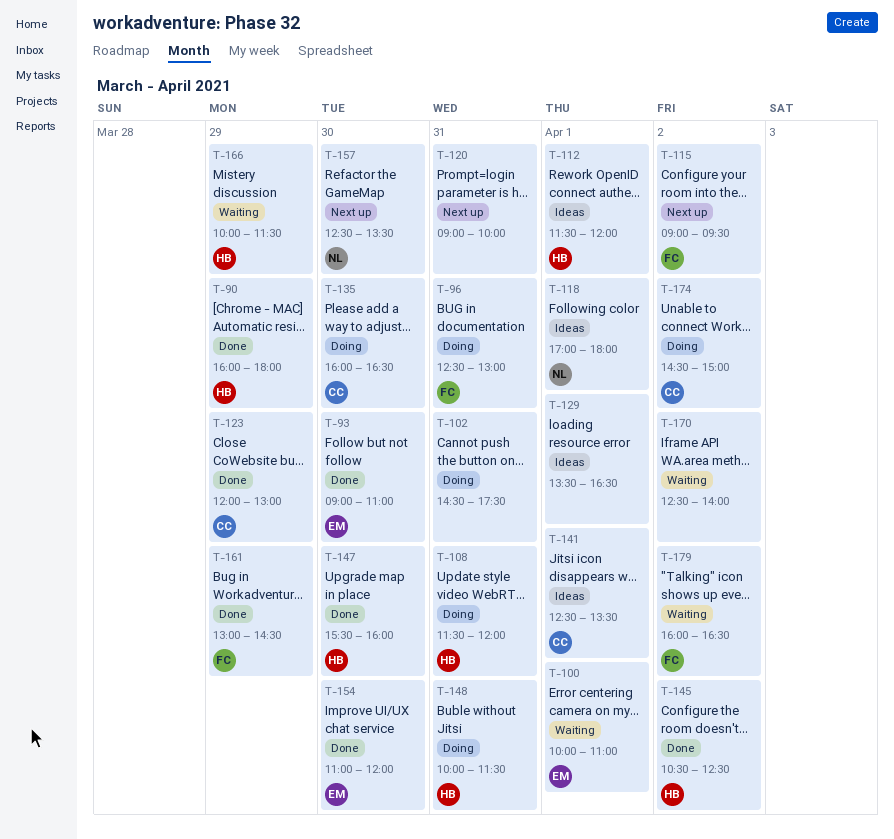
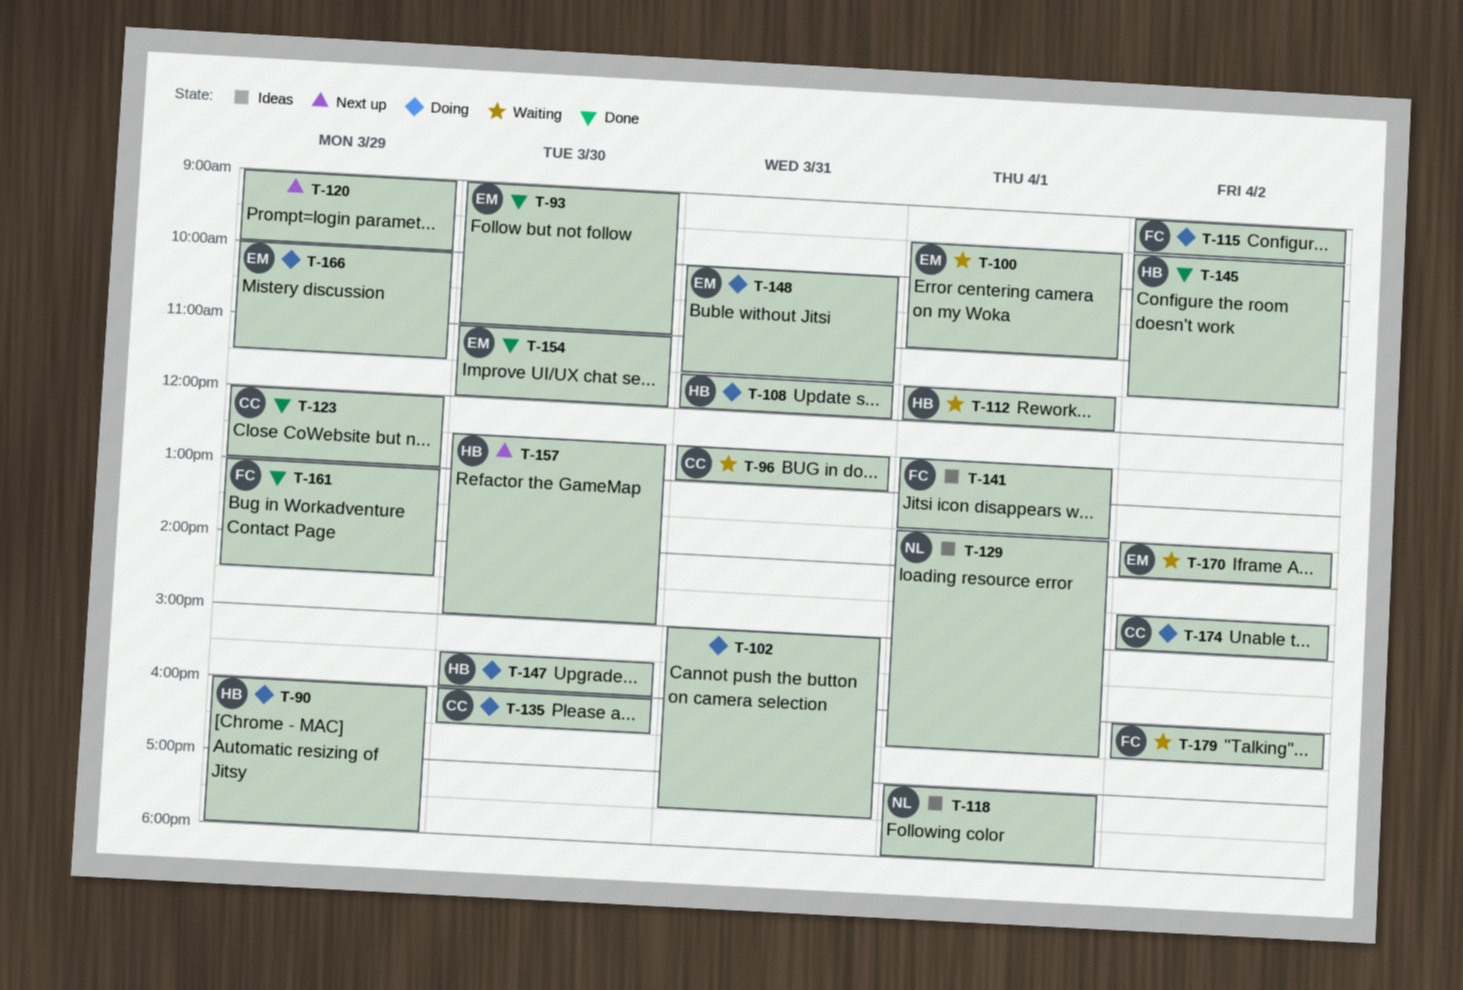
T-90, status: Done -> Doing
T-96, status: Doing -> Waiting
T-96, owner: FC -> CC
T-100, begins: 10:00 -> 09:30
T-102, begins: 14:30 -> 15:00
T-112, status: Ideas -> Waiting
T-115, status: Next up -> Doing
T-120, day: Mar 31 -> Mar 29
T-129, owner: none -> NL
T-141, owner: CC -> FC
T-145, begins: 10:30 -> 09:30
T-145, ends: 12:30 -> 11:30
T-147, status: Done -> Doing
T-148, owner: HB -> EM
T-157, owner: NL -> HB
T-157, ends: 13:30 -> 15:00
T-166, status: Waiting -> Doing
T-166, owner: HB -> EM
T-170, owner: none -> EM
T-170, begins: 12:30 -> 13:30

